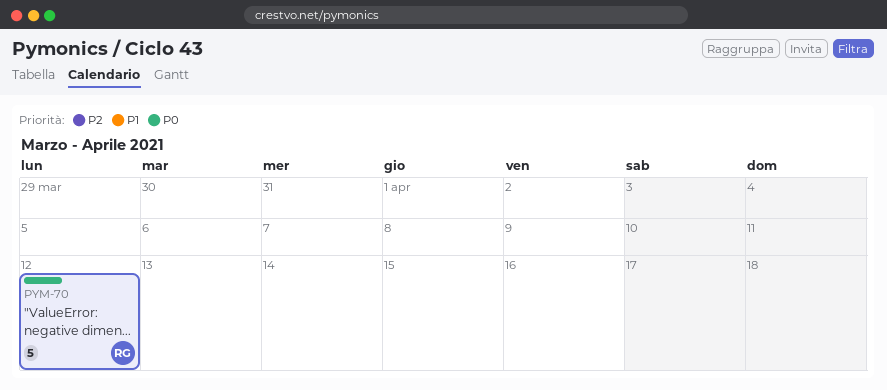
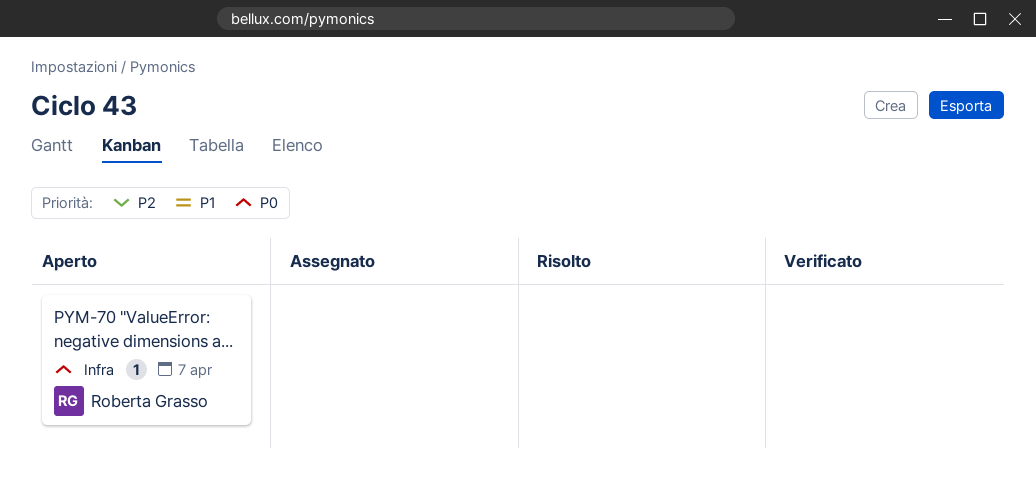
PYM-70, estimate: 5 -> 1
PYM-70, due: Apr 12 -> Apr 7

